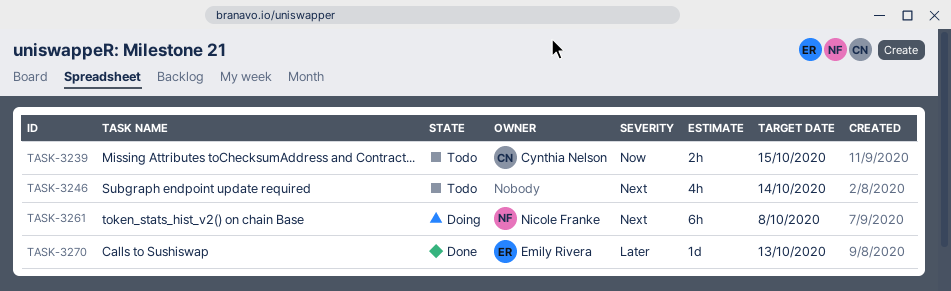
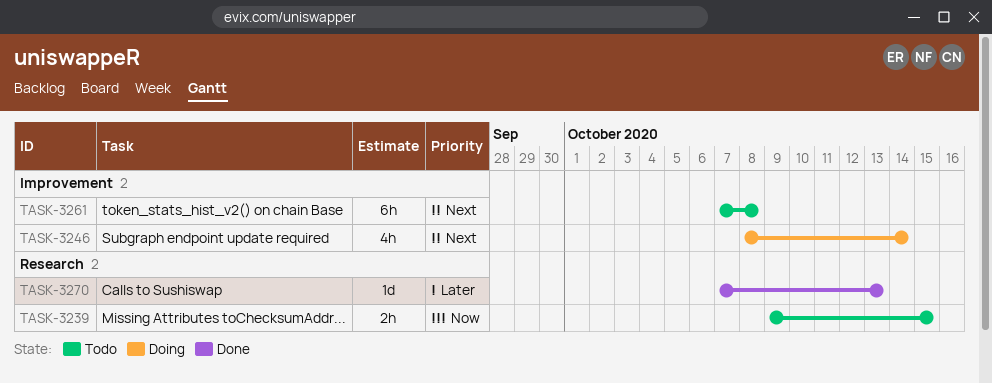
TASK-3246, status: Todo -> Doing
TASK-3261, status: Doing -> Todo

